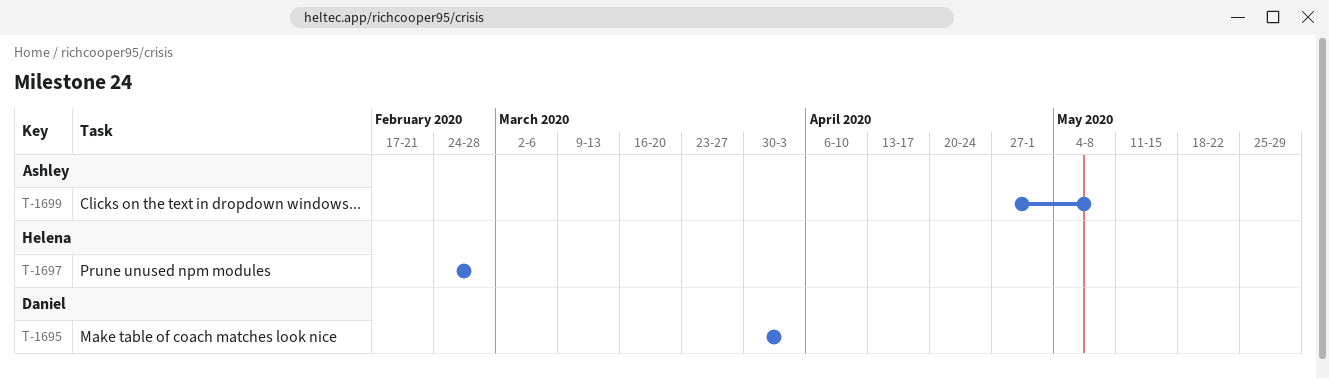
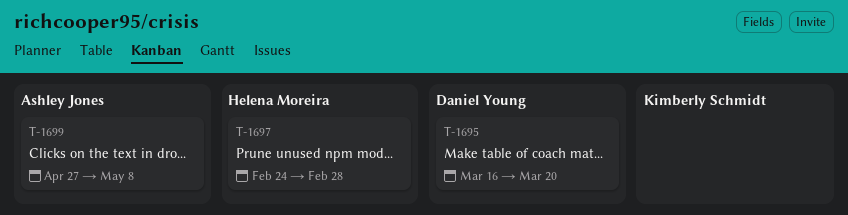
T-1695, start: Mar 30 -> Mar 16
T-1695, due: Apr 3 -> Mar 20

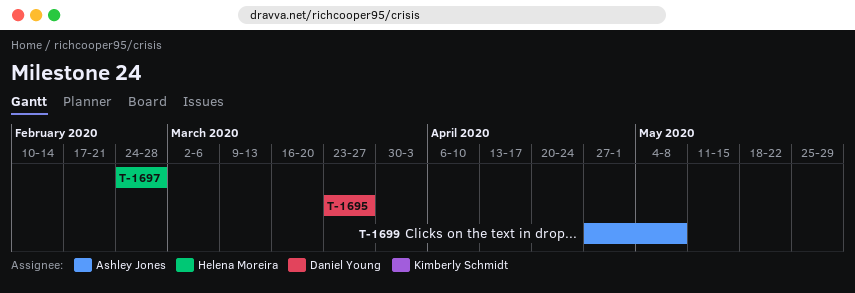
T-1695, start: Mar 16 -> Mar 23
T-1695, due: Mar 20 -> Mar 27

